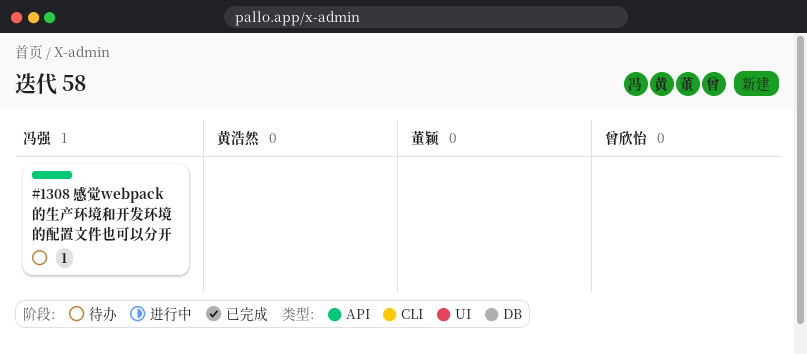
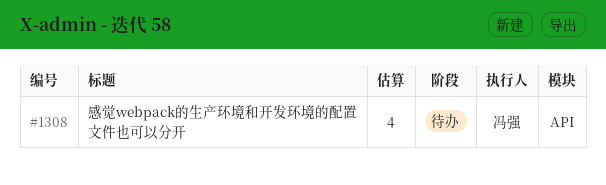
#1308, estimate: 1 -> 4

